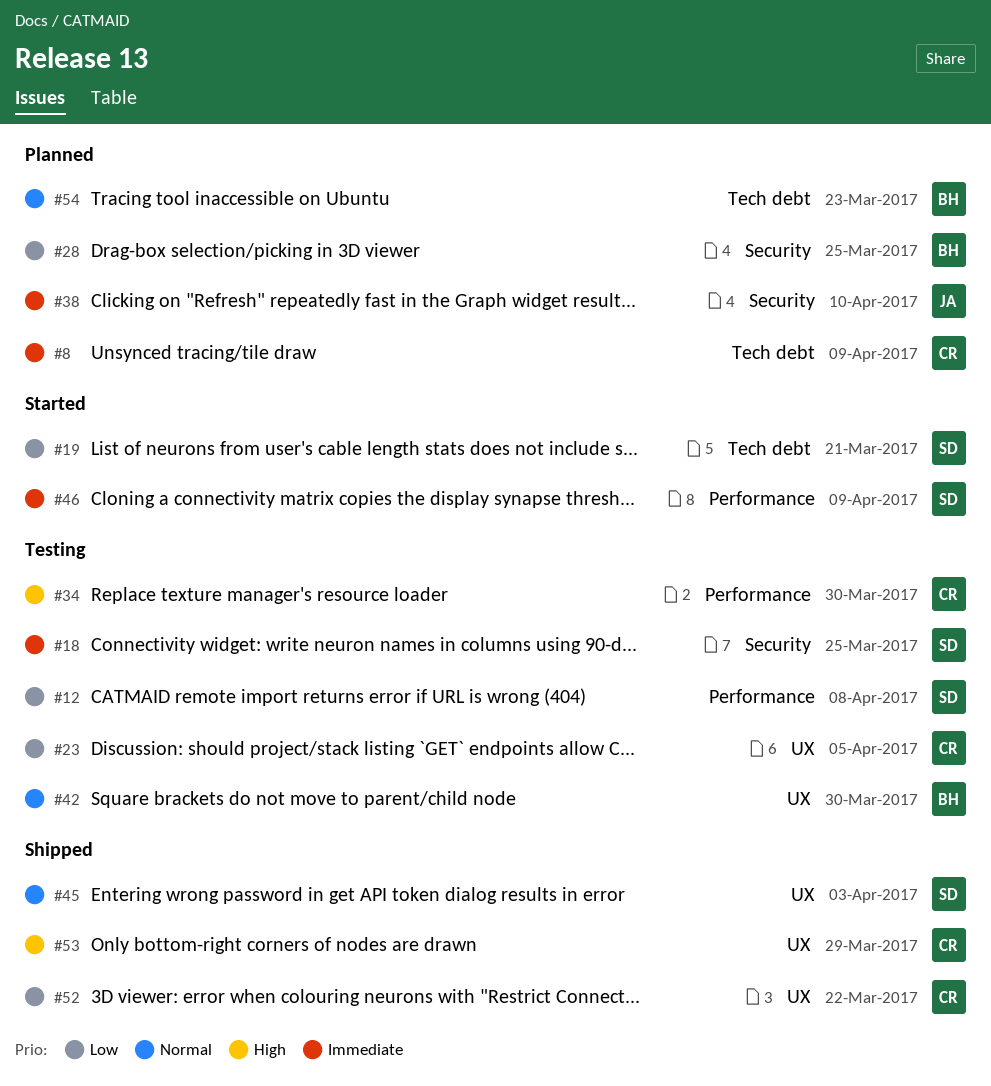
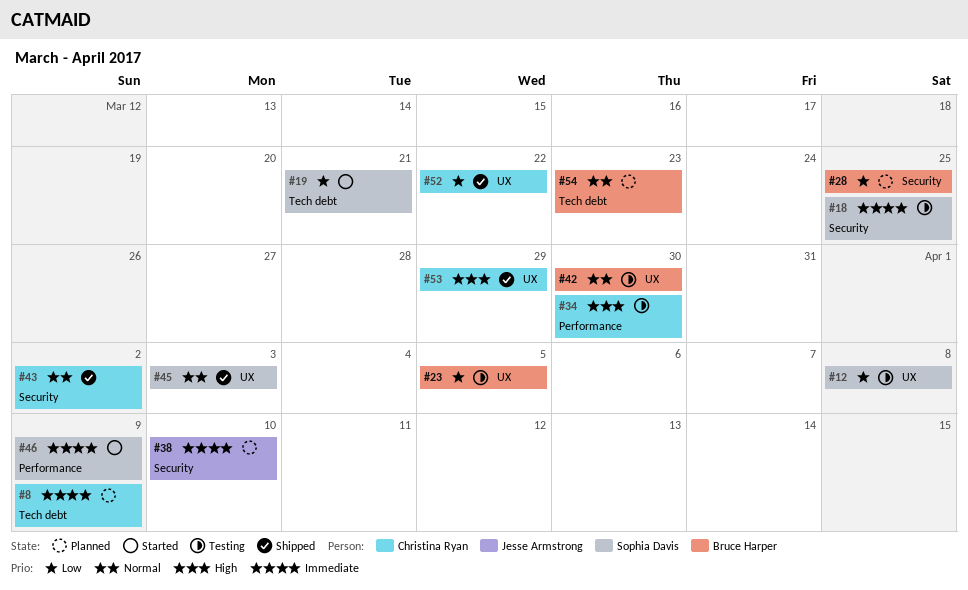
#12, label: Performance -> UX
#23, owner: Christina Ryan -> Bruce Harper
#43: none -> present

